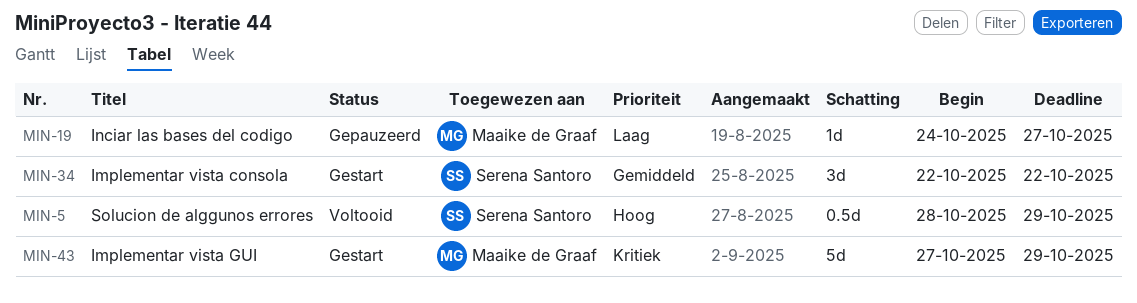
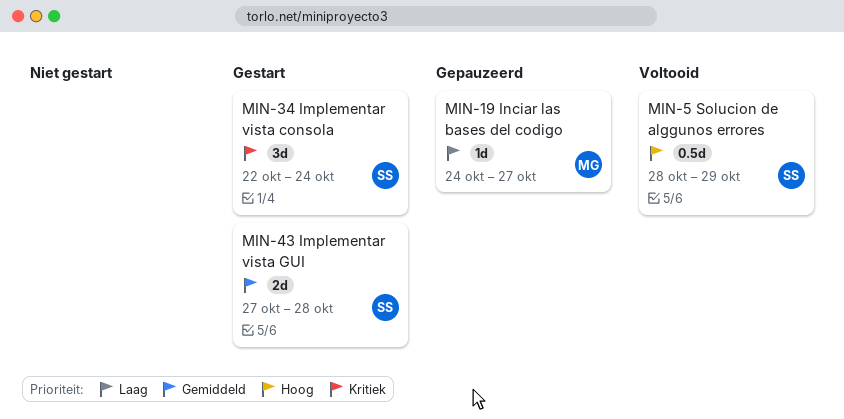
MIN-34, priority: Gemiddeld -> Kritiek
MIN-34, due: Oct 22 -> Oct 24
MIN-43, owner: Maaike de Graaf -> Serena Santoro
MIN-43, priority: Kritiek -> Gemiddeld
MIN-43, estimate: 5d -> 2d
MIN-43, due: Oct 29 -> Oct 28

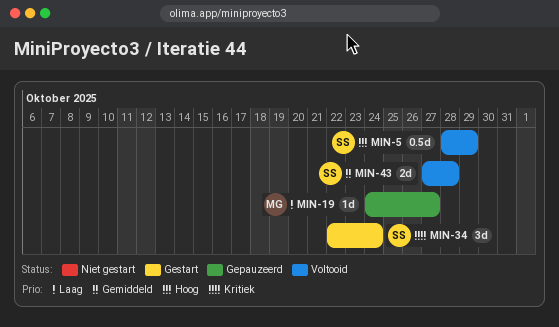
MIN-43, status: Gestart -> Voltooid

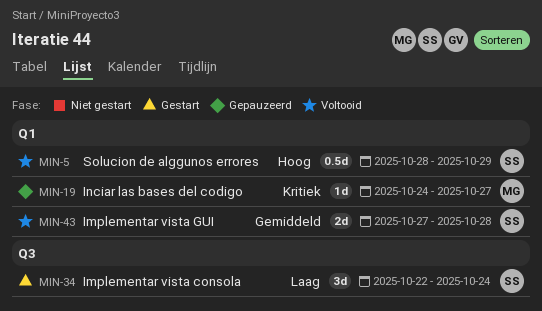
MIN-19, priority: Laag -> Kritiek
MIN-34, priority: Kritiek -> Laag

